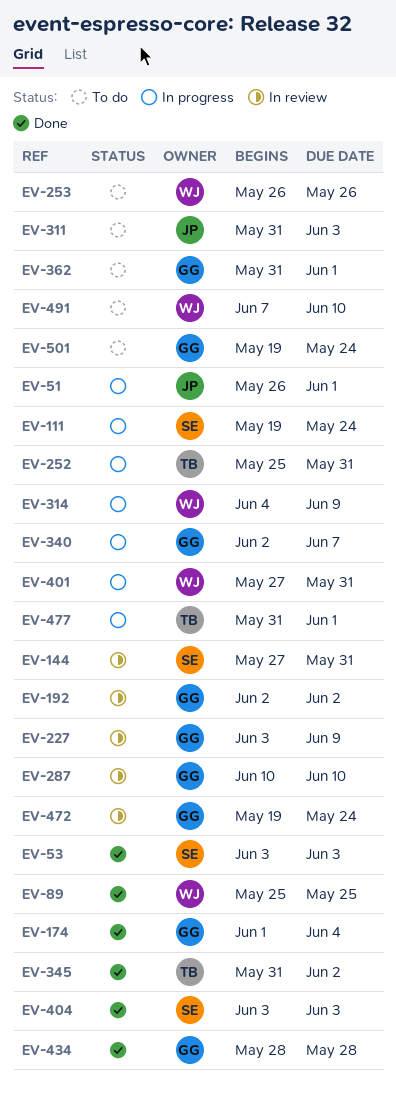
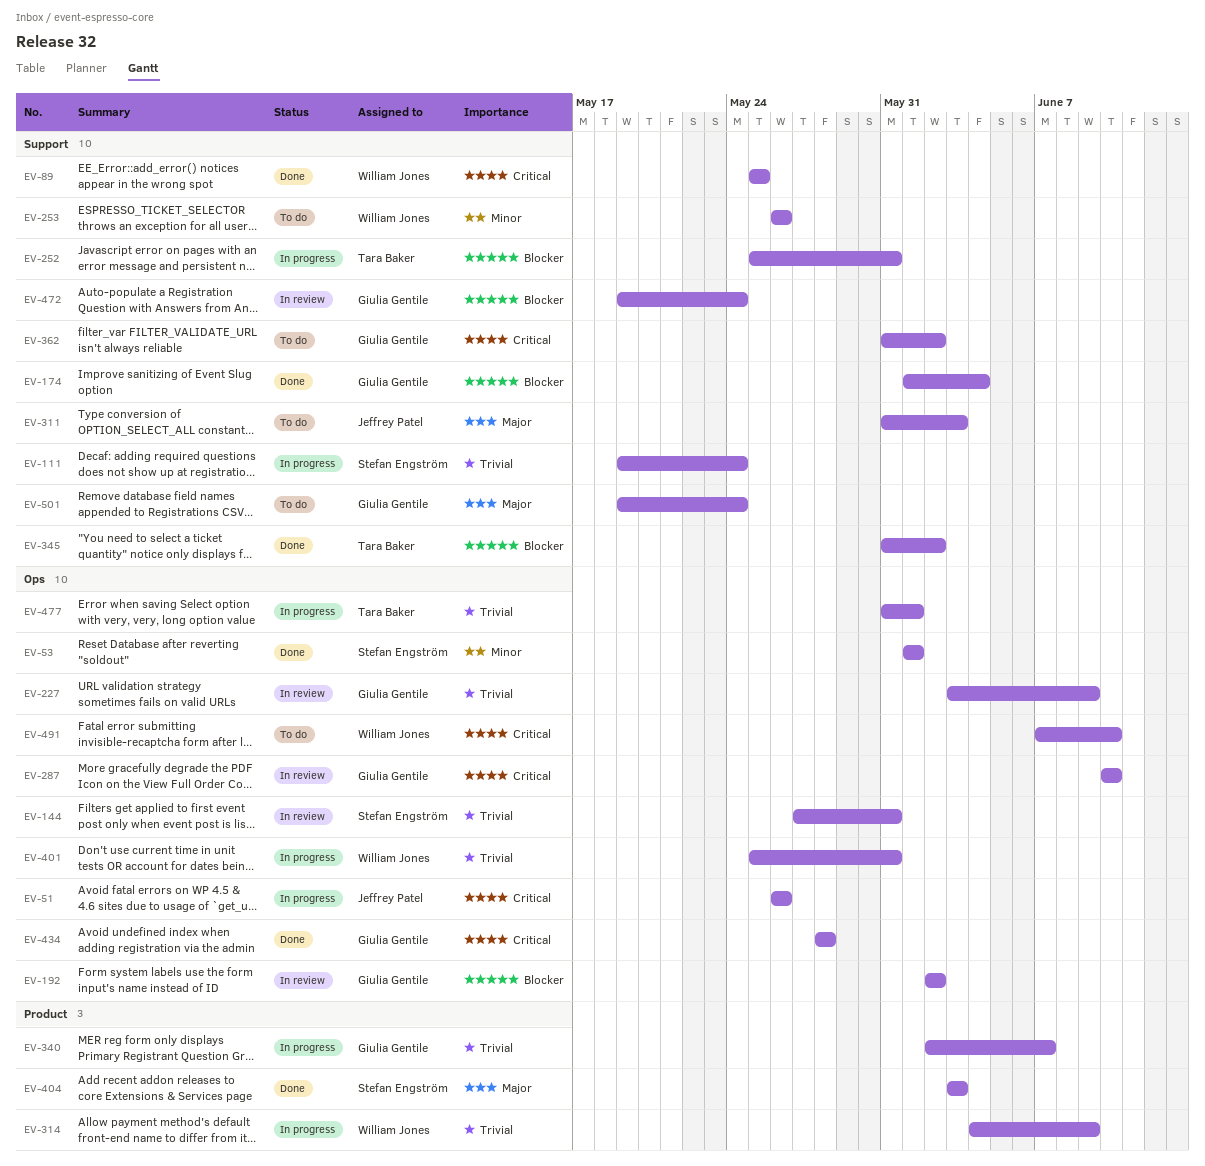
EV-51, due: Jun 1 -> May 26
EV-53, start: Jun 3 -> Jun 1
EV-53, due: Jun 3 -> Jun 1
EV-362, due: Jun 1 -> Jun 2
EV-401, start: May 27 -> May 25

